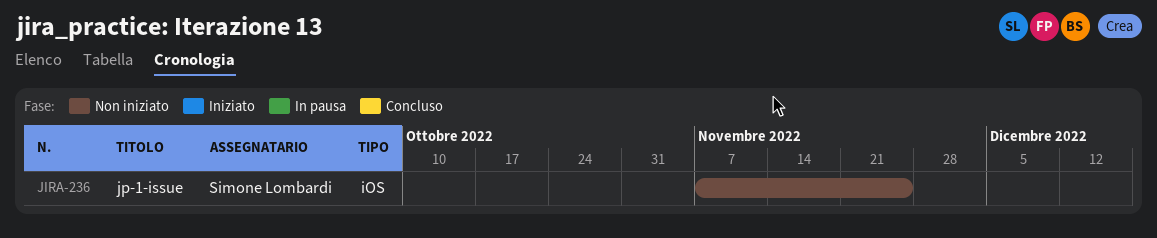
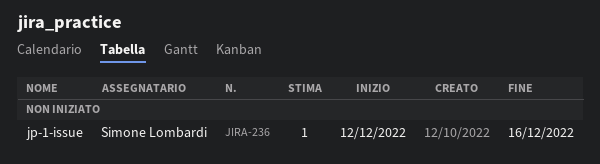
JIRA-236, start: Nov 7 -> Dec 12
JIRA-236, due: Nov 25 -> Dec 16

